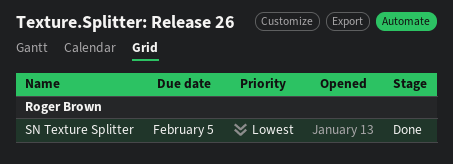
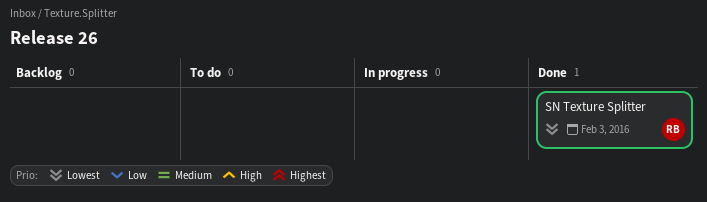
SN Texture Splitter, due: Feb 5 -> Feb 3

